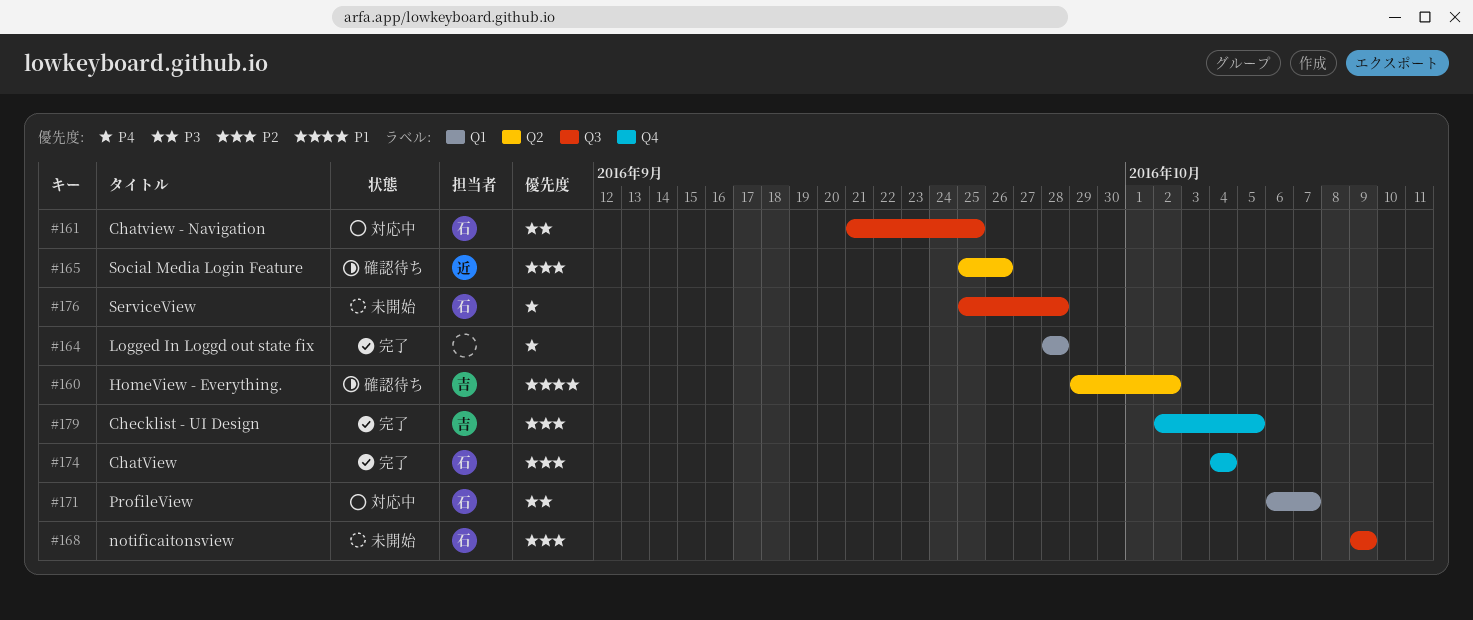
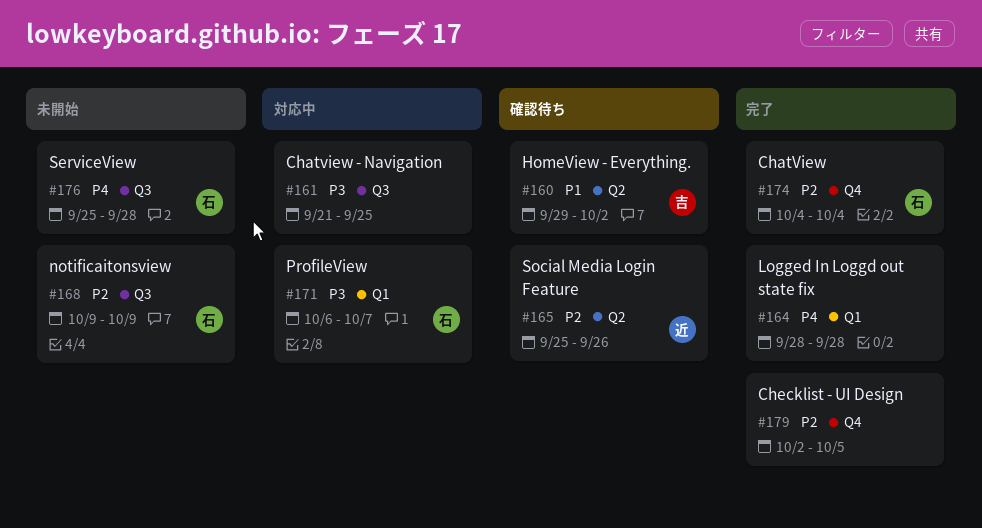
#161, owner: 石 -> none
#179, owner: 吉 -> none

